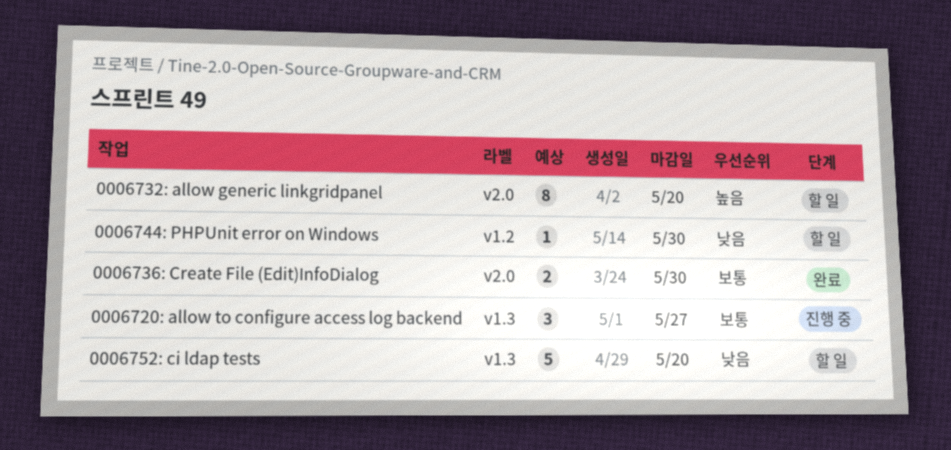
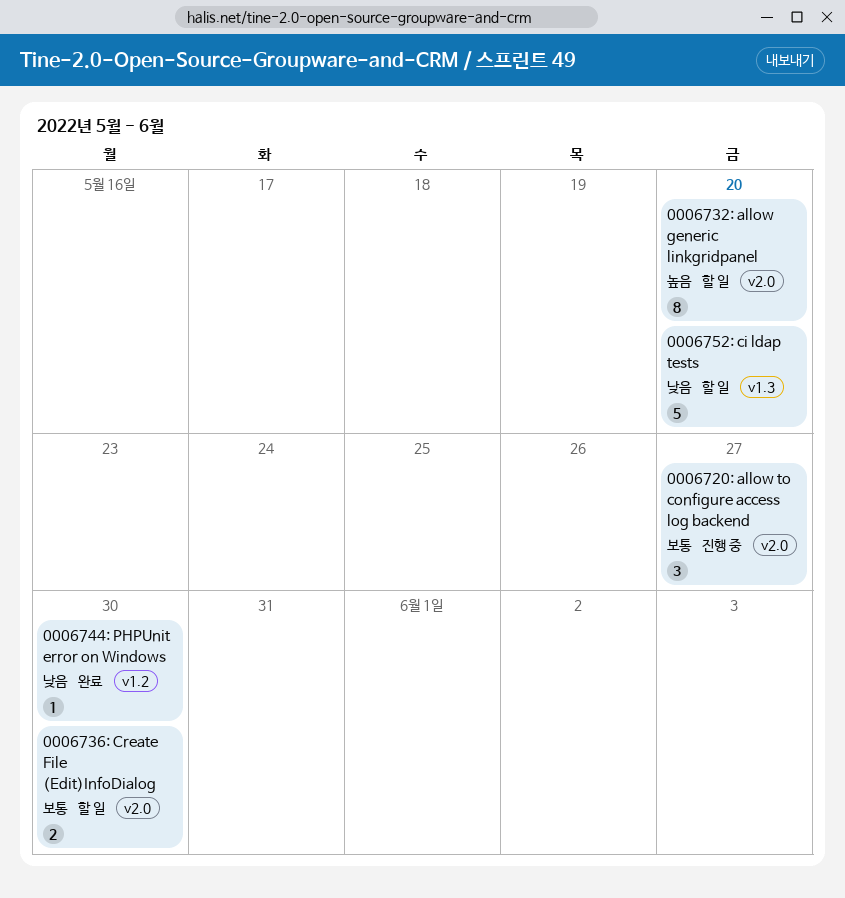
0006720: allow to configure access log backend, label: v1.3 -> v2.0
0006736: Create File (Edit)InfoDialog, status: 완료 -> 할 일
0006744: PHPUnit error on Windows, status: 할 일 -> 완료

